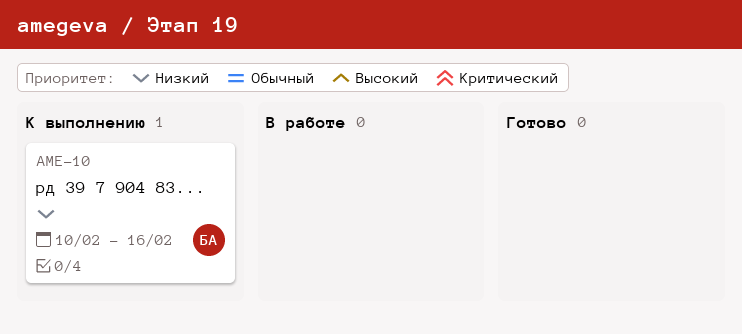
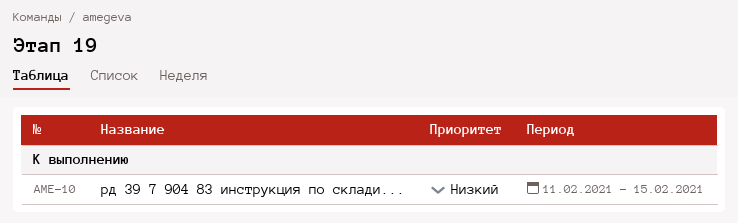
AME-10, start: Feb 10 -> Feb 11
AME-10, due: Feb 16 -> Feb 15

